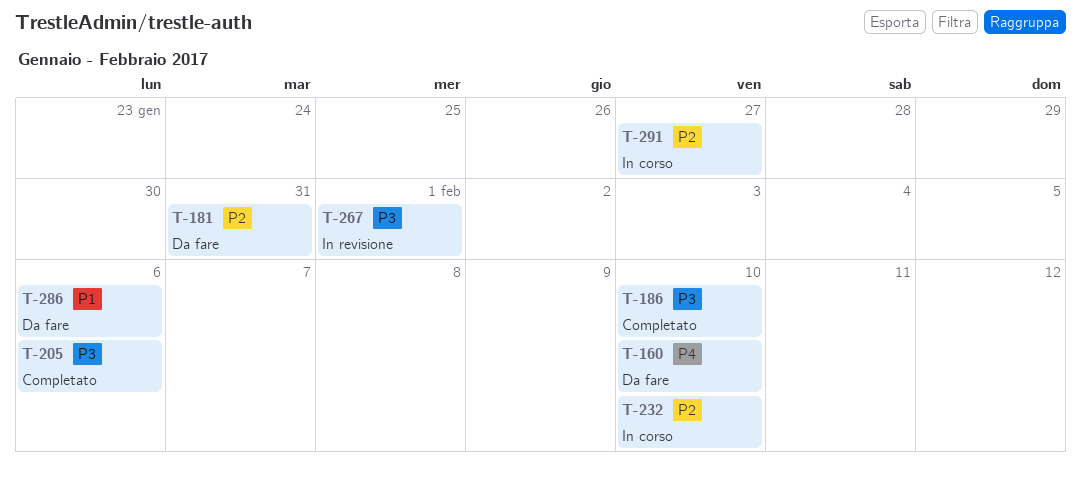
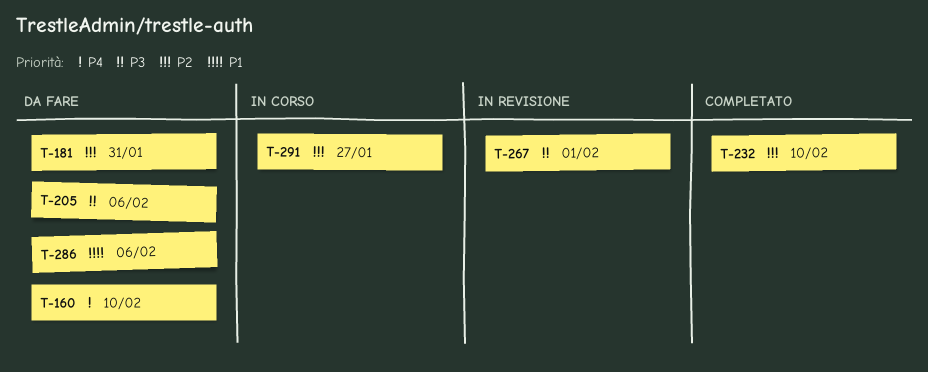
T-186: present -> none
T-205, status: Completato -> Da fare
T-232, status: In corso -> Completato

